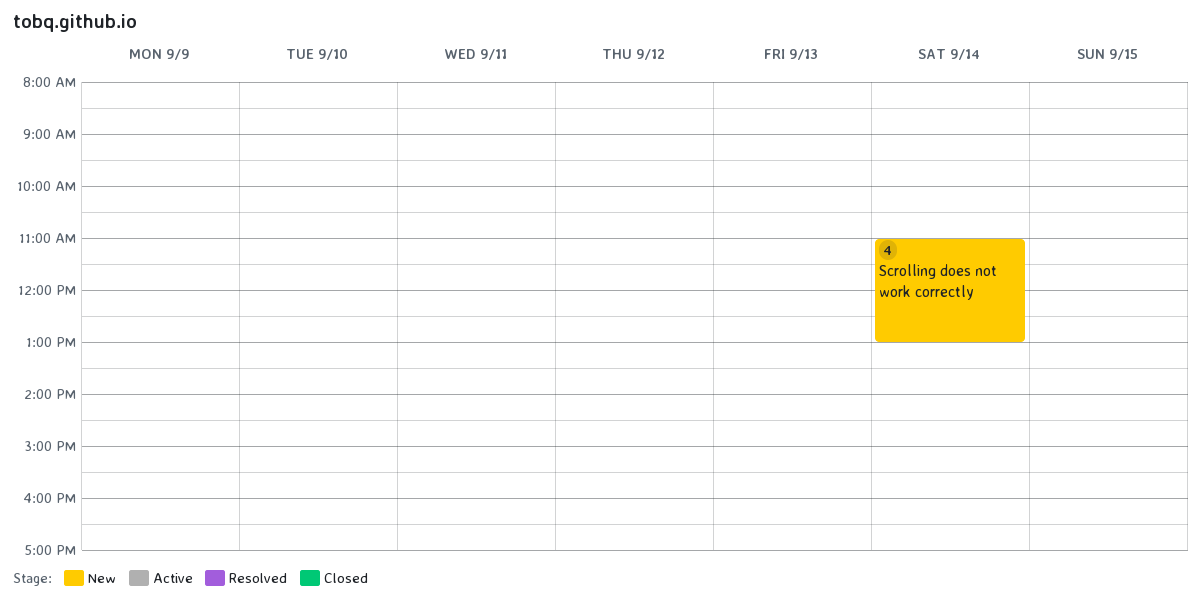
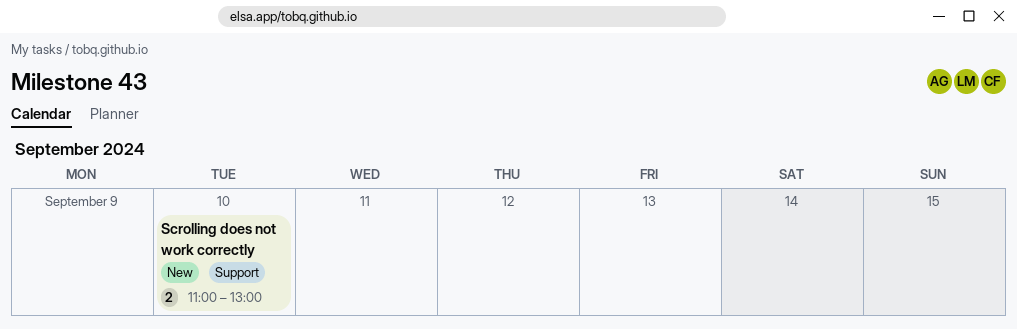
Scrolling does not work correctly, estimate: 4 -> 2
Scrolling does not work correctly, day: Sep 14 -> Sep 10

